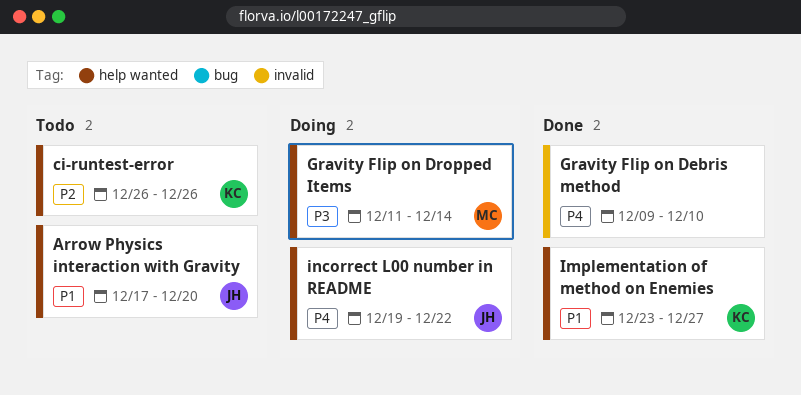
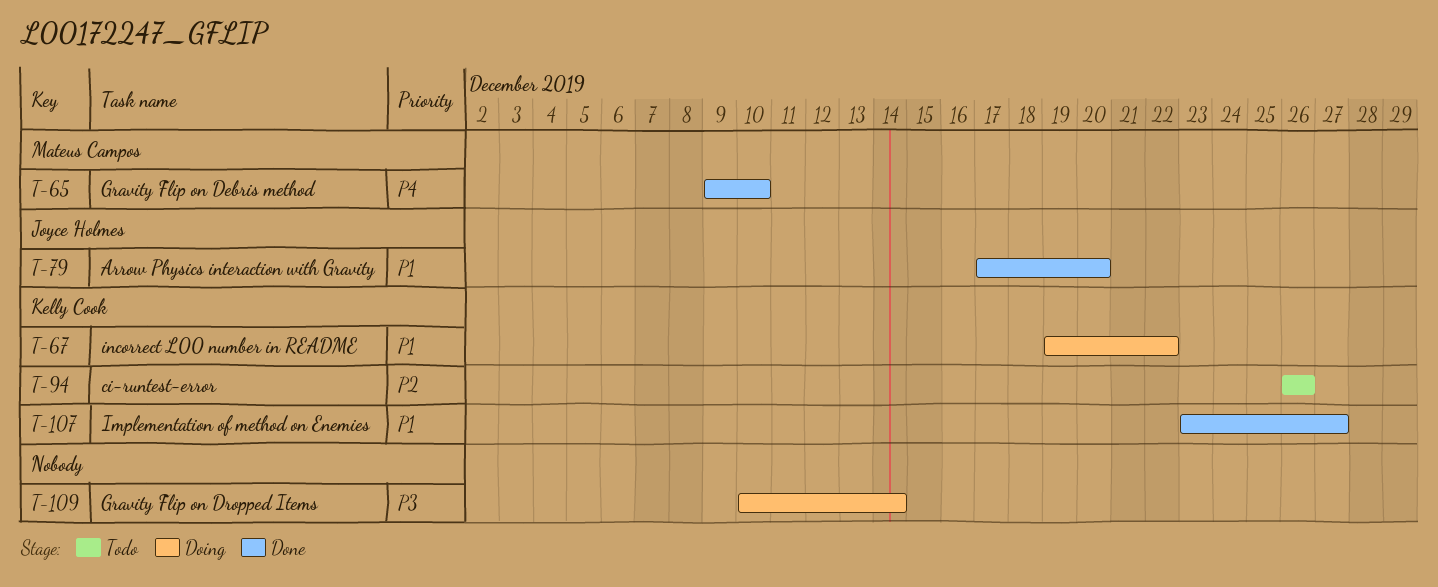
Arrow Physics interaction with Gravity, status: Todo -> Done
Gravity Flip on Debris method, owner: none -> Mateus Campos
Gravity Flip on Dropped Items, owner: Mateus Campos -> none
Gravity Flip on Dropped Items, start: Dec 11 -> Dec 10
incorrect L00 number in README, owner: Joyce Holmes -> Kelly Cook
incorrect L00 number in README, priority: P4 -> P1

